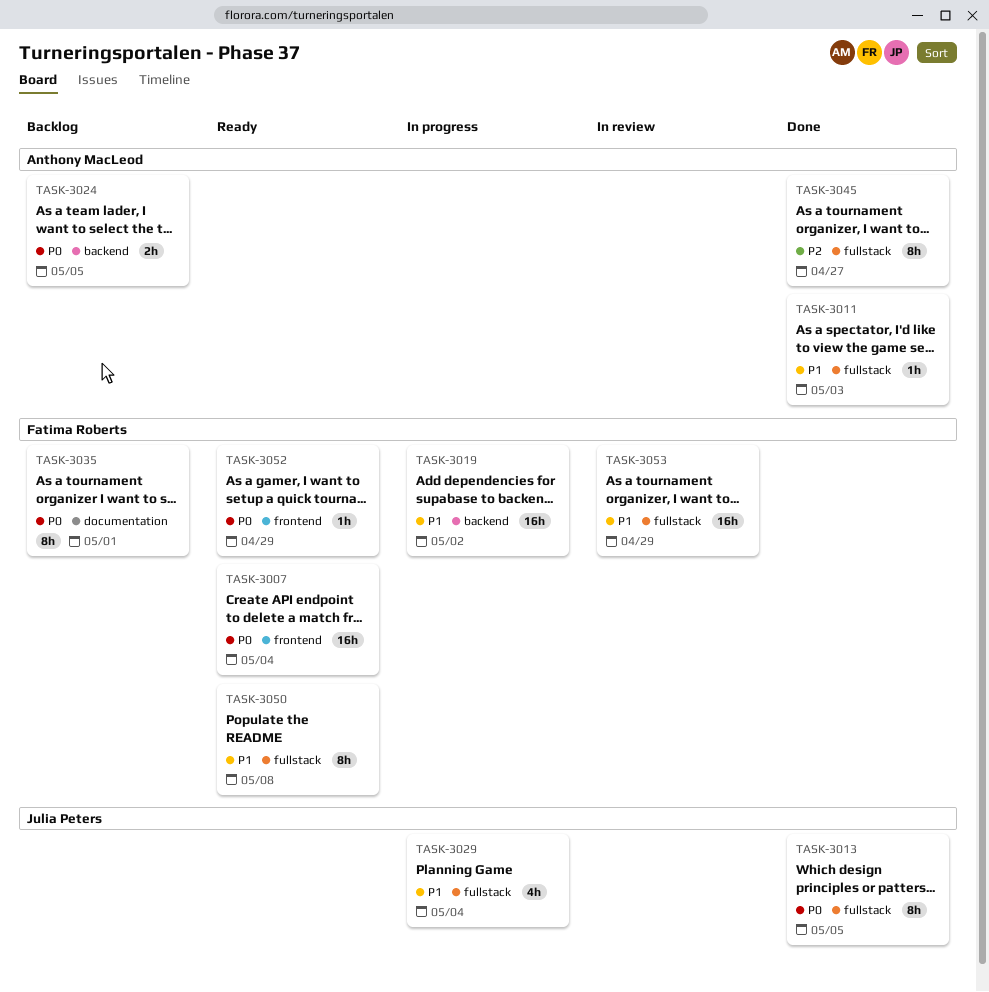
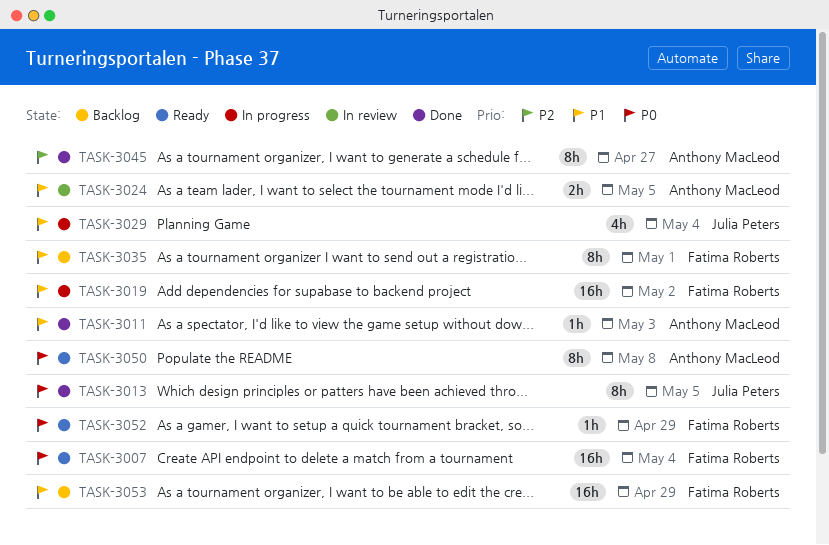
TASK-3024, status: Backlog -> In review
TASK-3024, priority: P0 -> P1
TASK-3035, priority: P0 -> P1
TASK-3050, owner: Fatima Roberts -> Anthony MacLeod
TASK-3050, priority: P1 -> P0
TASK-3053, status: In review -> Backlog

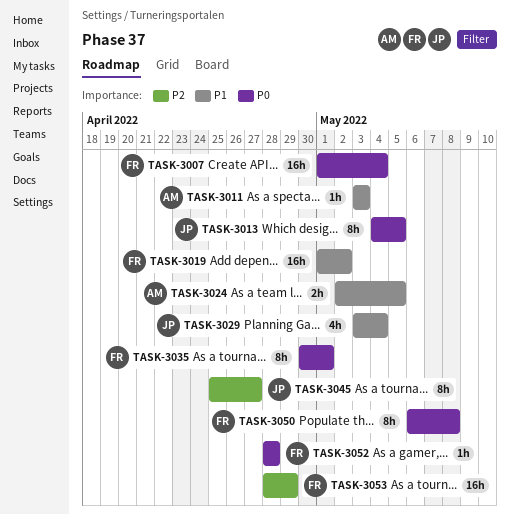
TASK-3035, priority: P1 -> P0
TASK-3045, owner: Anthony MacLeod -> Julia Peters
TASK-3050, owner: Anthony MacLeod -> Fatima Roberts
TASK-3052, due: Apr 29 -> Apr 28
TASK-3053, priority: P1 -> P2

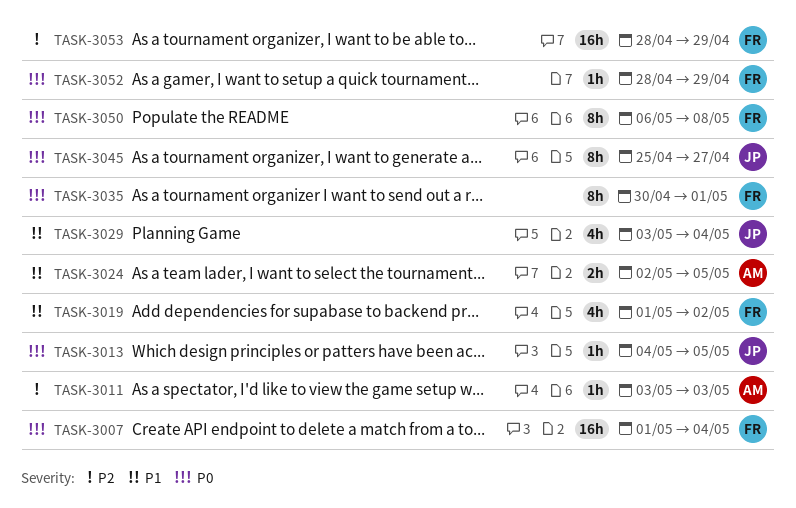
TASK-3011, priority: P1 -> P2
TASK-3013, estimate: 8h -> 1h
TASK-3019, estimate: 16h -> 4h
TASK-3045, priority: P2 -> P0
TASK-3052, due: Apr 28 -> Apr 29

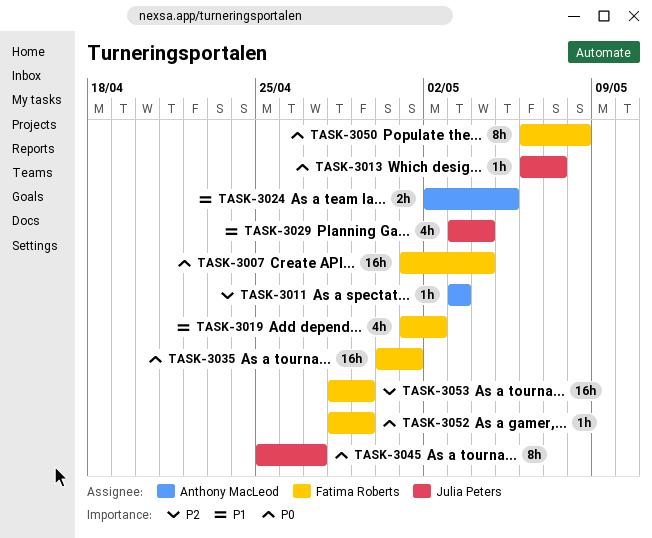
TASK-3013, start: May 4 -> May 6
TASK-3013, due: May 5 -> May 7
TASK-3035, estimate: 8h -> 16h

